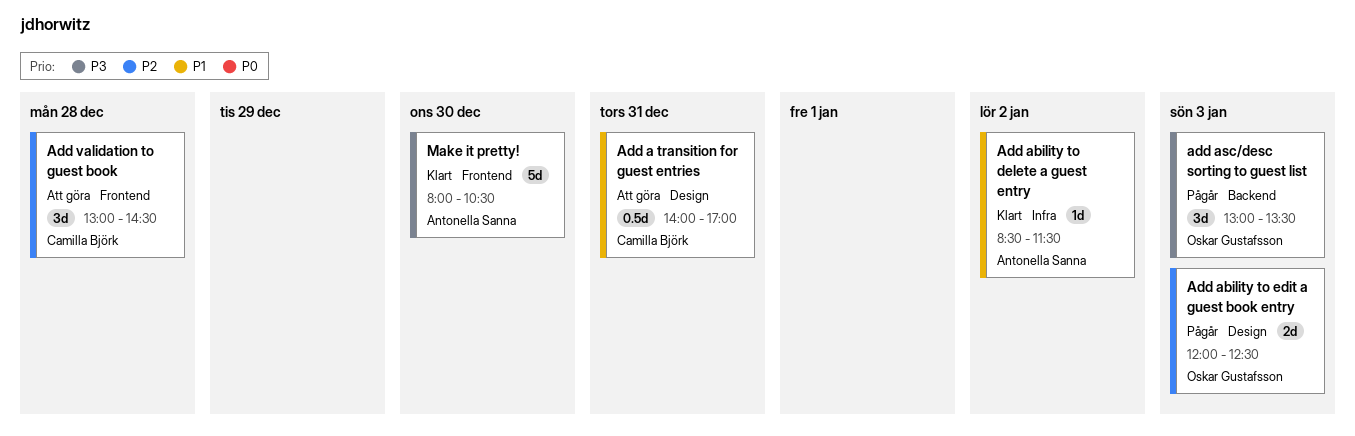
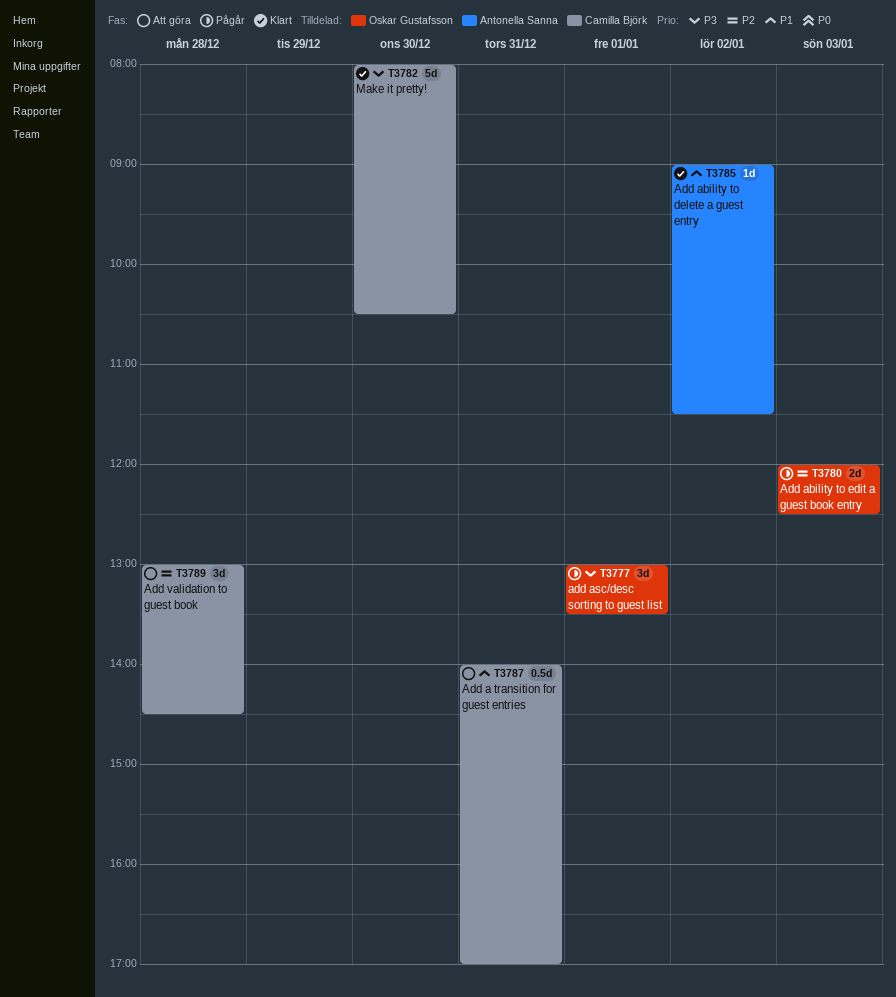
Add ability to delete a guest entry, begins: 08:30 -> 09:00
add asc/desc sorting to guest list, day: Jan 3 -> Jan 1
Make it pretty!, owner: Antonella Sanna -> Camilla Björk

